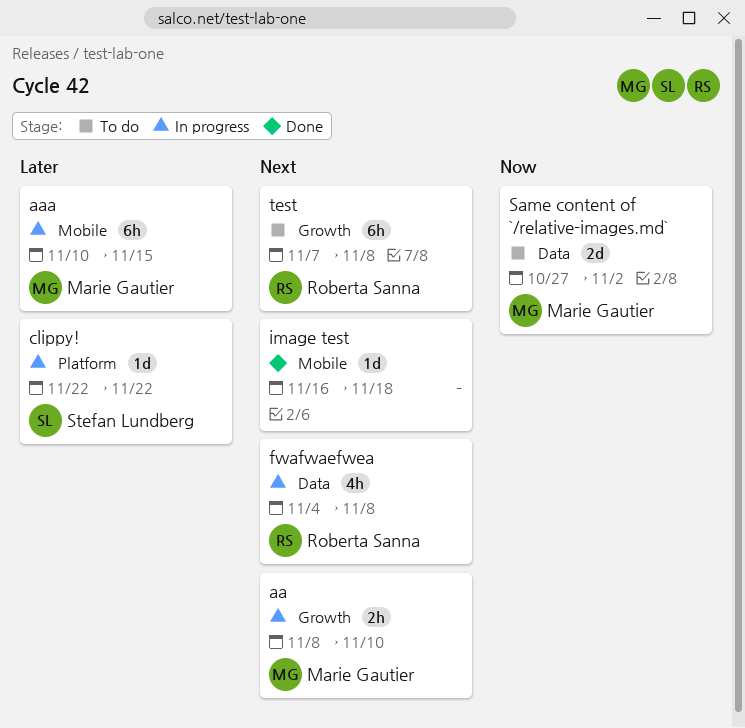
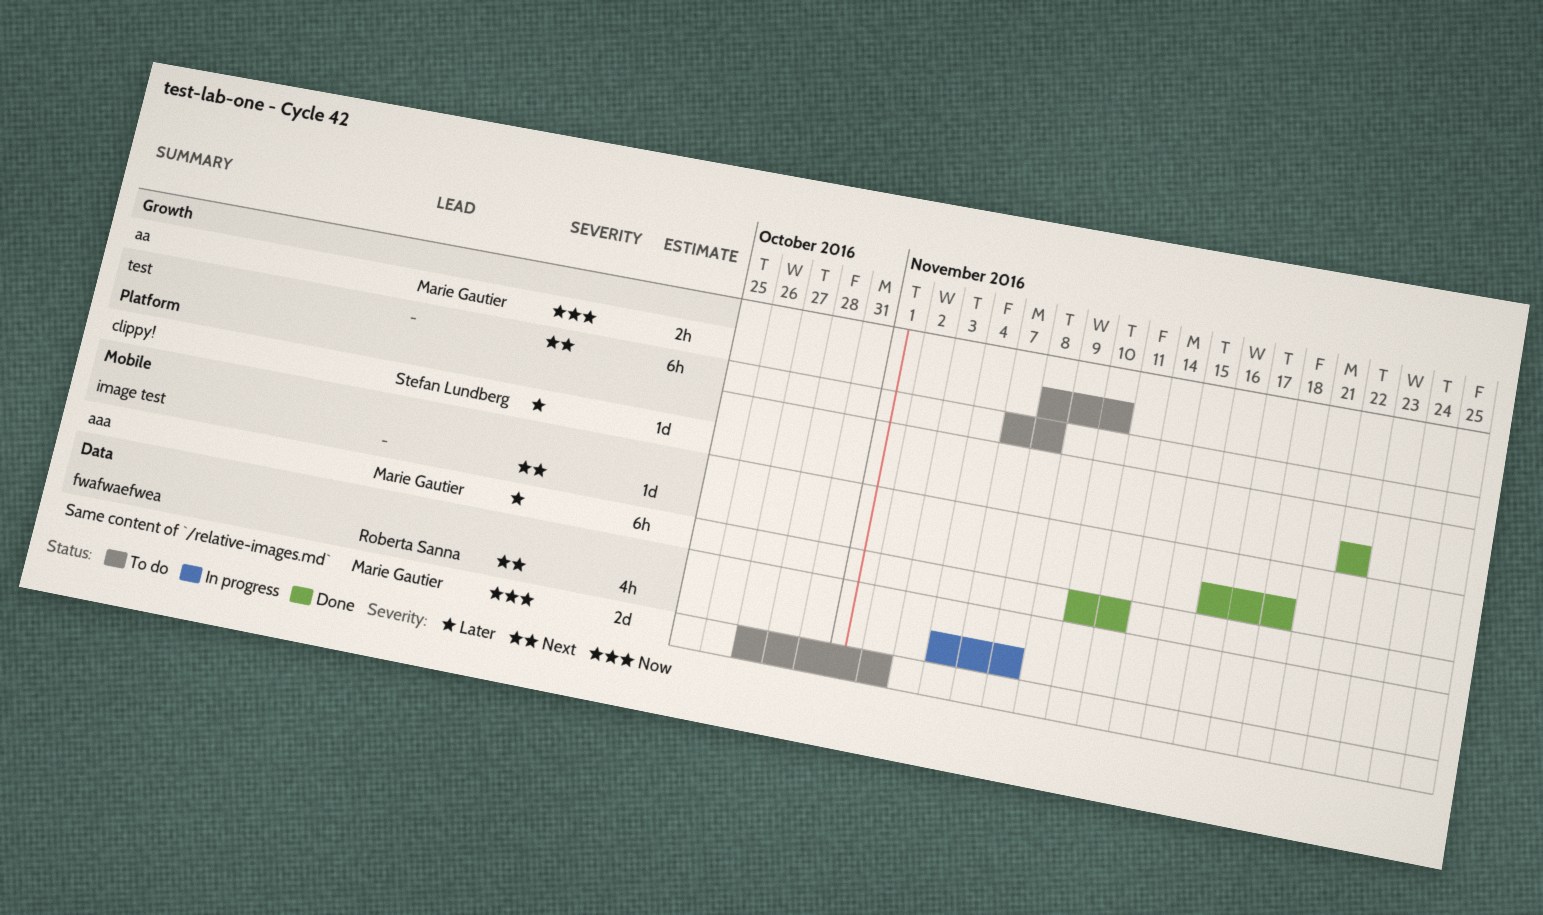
aa, status: In progress -> To do
aa, priority: Next -> Now
aaa, status: In progress -> Done
aaa, due: Nov 15 -> Nov 11
clippy!, status: In progress -> Done
test, owner: Roberta Sanna -> none

